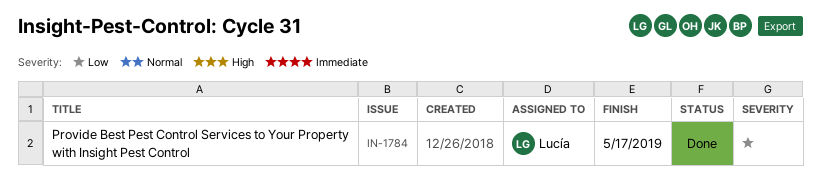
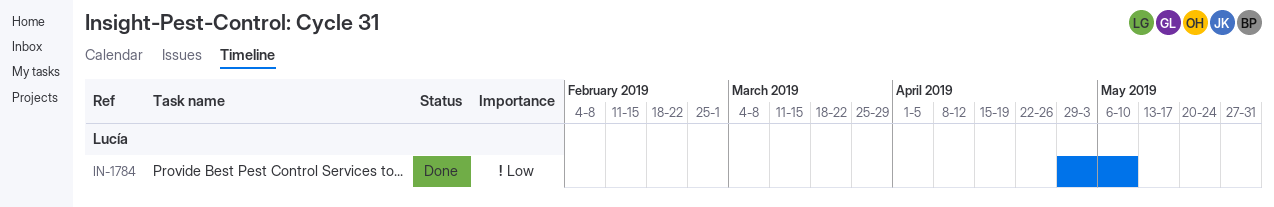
IN-1784, due: May 17 -> May 10

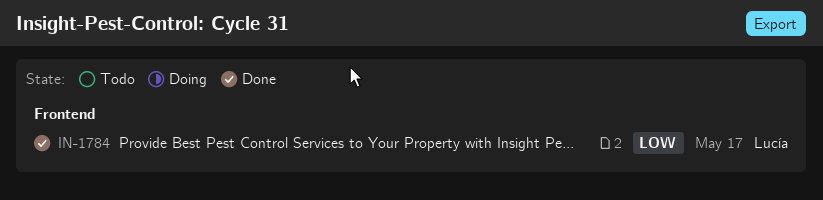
IN-1784, due: May 10 -> May 17

